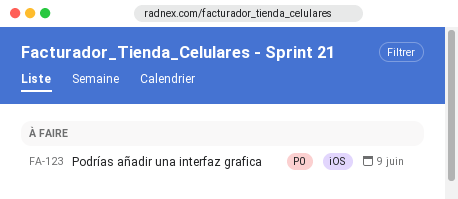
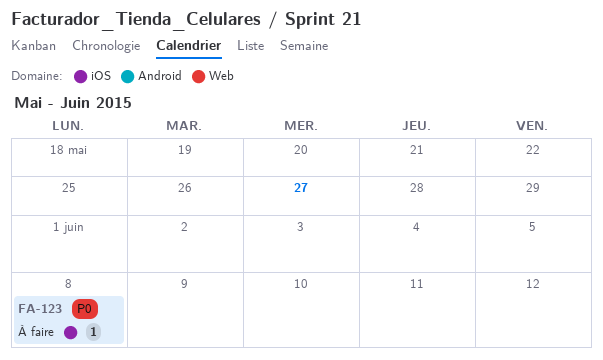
FA-123, due: Jun 9 -> Jun 8

